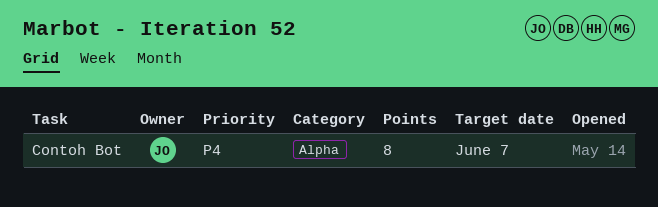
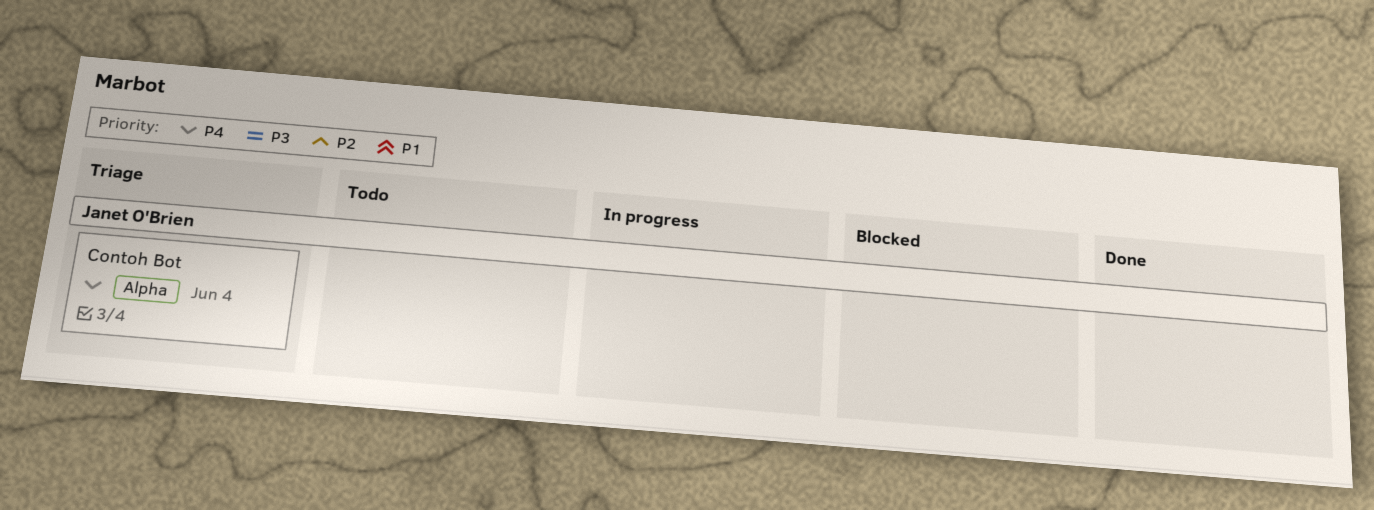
Contoh Bot, due: Jun 7 -> Jun 4

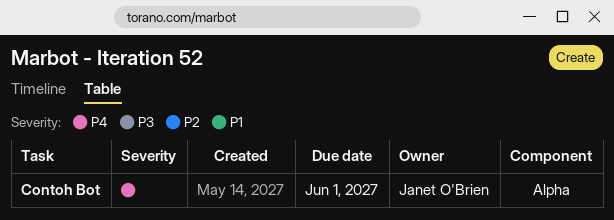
Contoh Bot, due: Jun 4 -> Jun 1

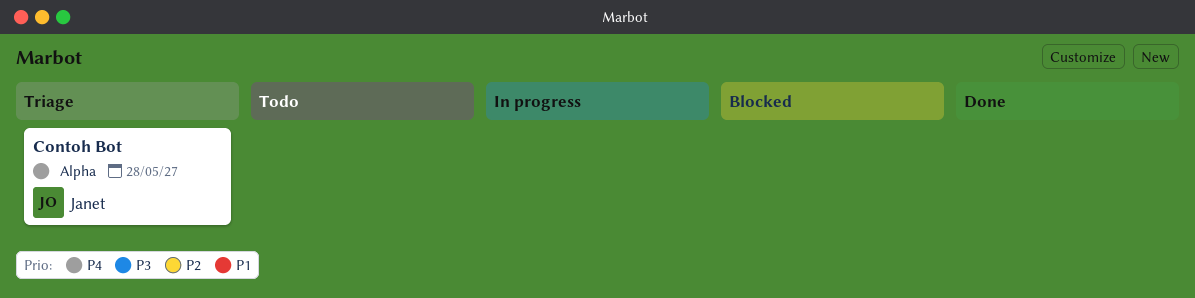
Contoh Bot, due: Jun 1 -> May 28

